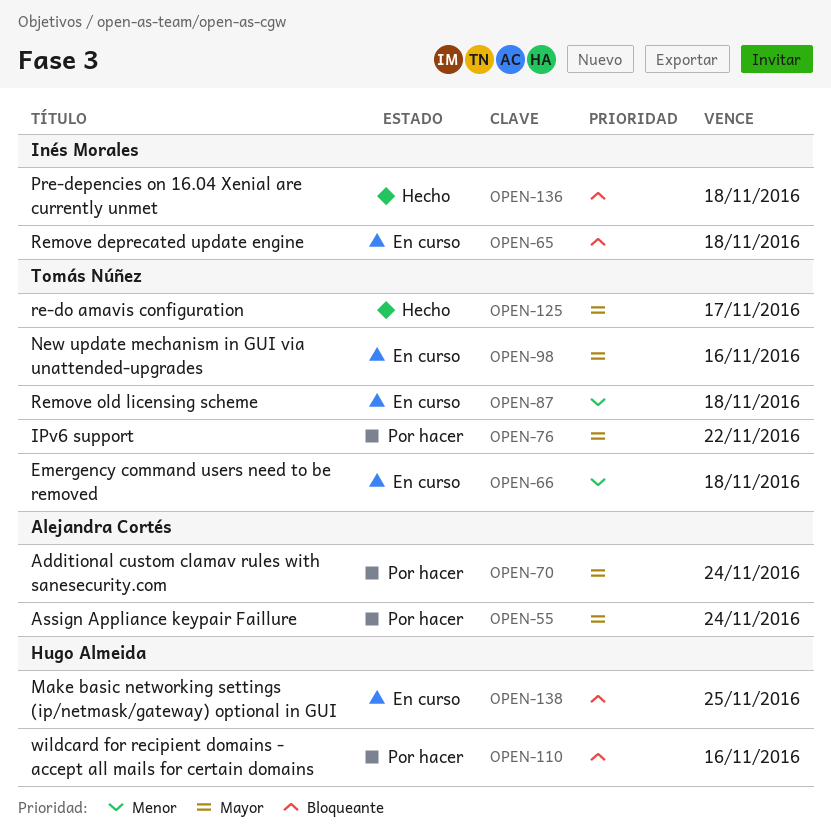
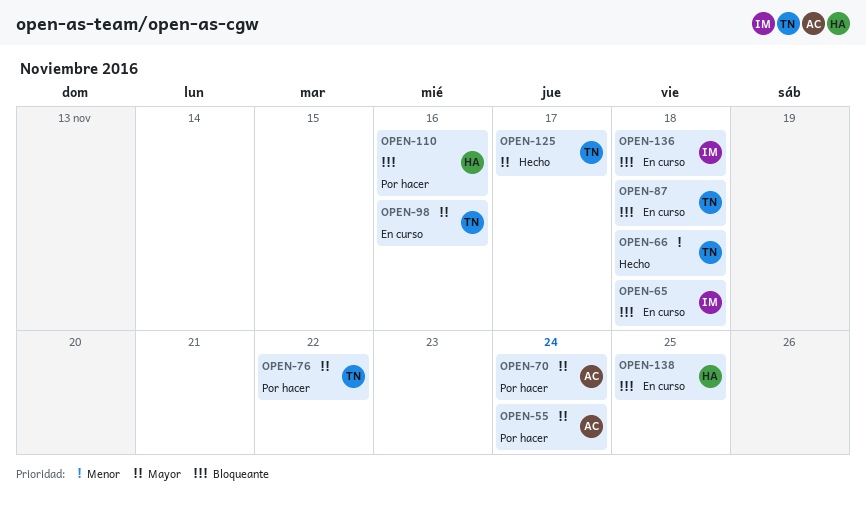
OPEN-66, status: En curso -> Hecho
OPEN-87, priority: Menor -> Bloqueante
OPEN-136, status: Hecho -> En curso

